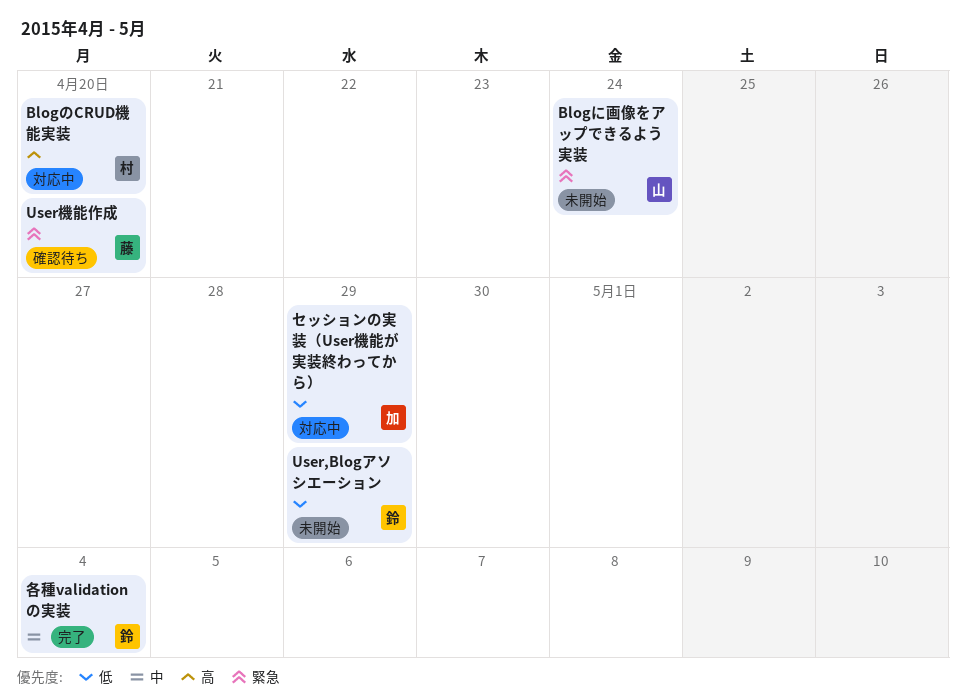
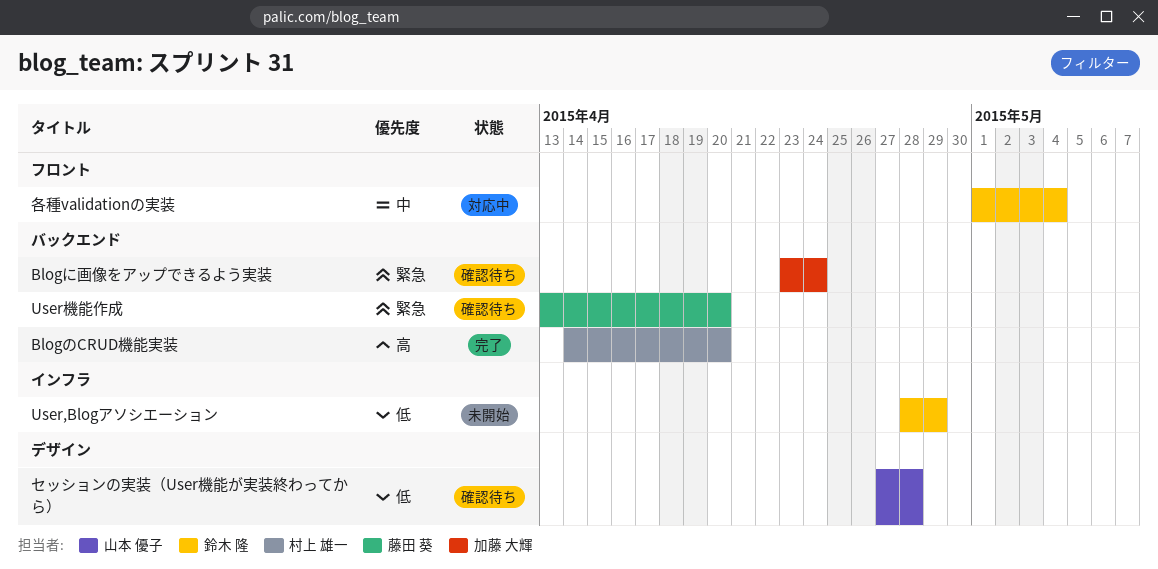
Blogに画像をアップできるよう実装, status: 未開始 -> 確認待ち
Blogに画像をアップできるよう実装, owner: 山本 優子 -> 加藤 大輝
BlogのCRUD機能実装, status: 対応中 -> 完了
セッションの実装（User機能が実装終わってから）, status: 対応中 -> 確認待ち
セッションの実装（User機能が実装終わってから）, owner: 加藤 大輝 -> 山本 優子
セッションの実装（User機能が実装終わってから）, due: Apr 29 -> Apr 28
各種validationの実装, status: 完了 -> 対応中

